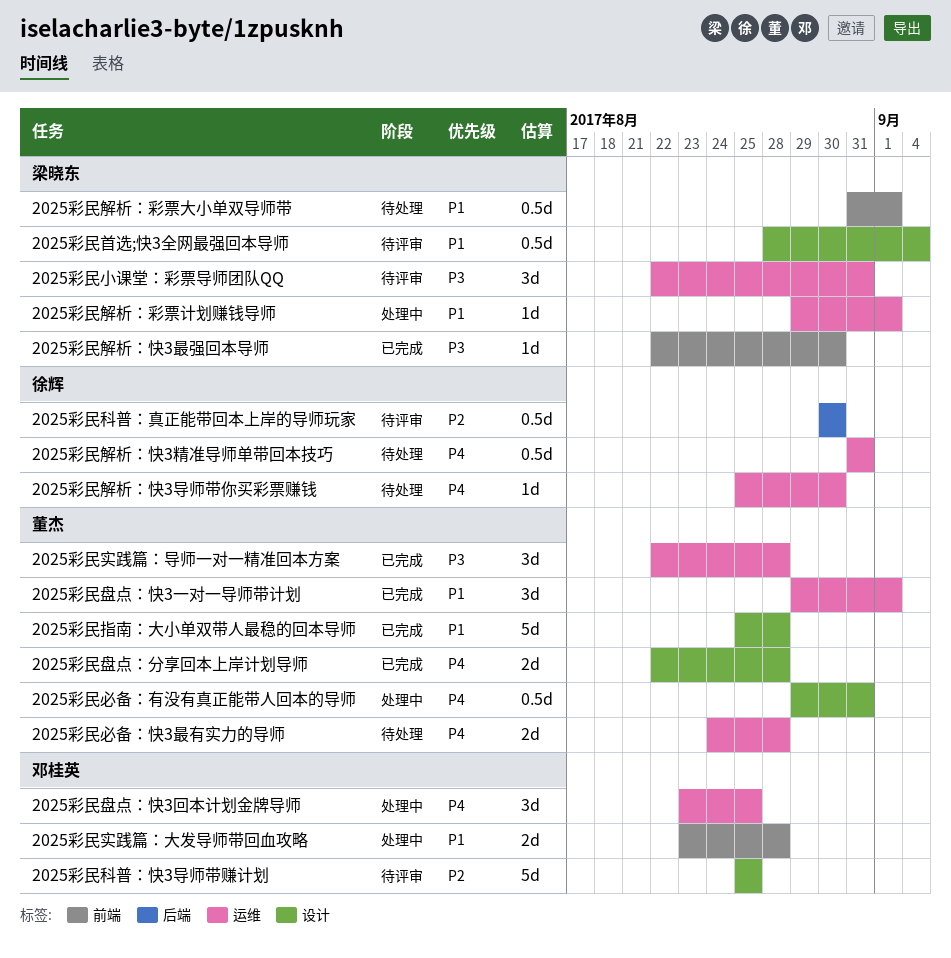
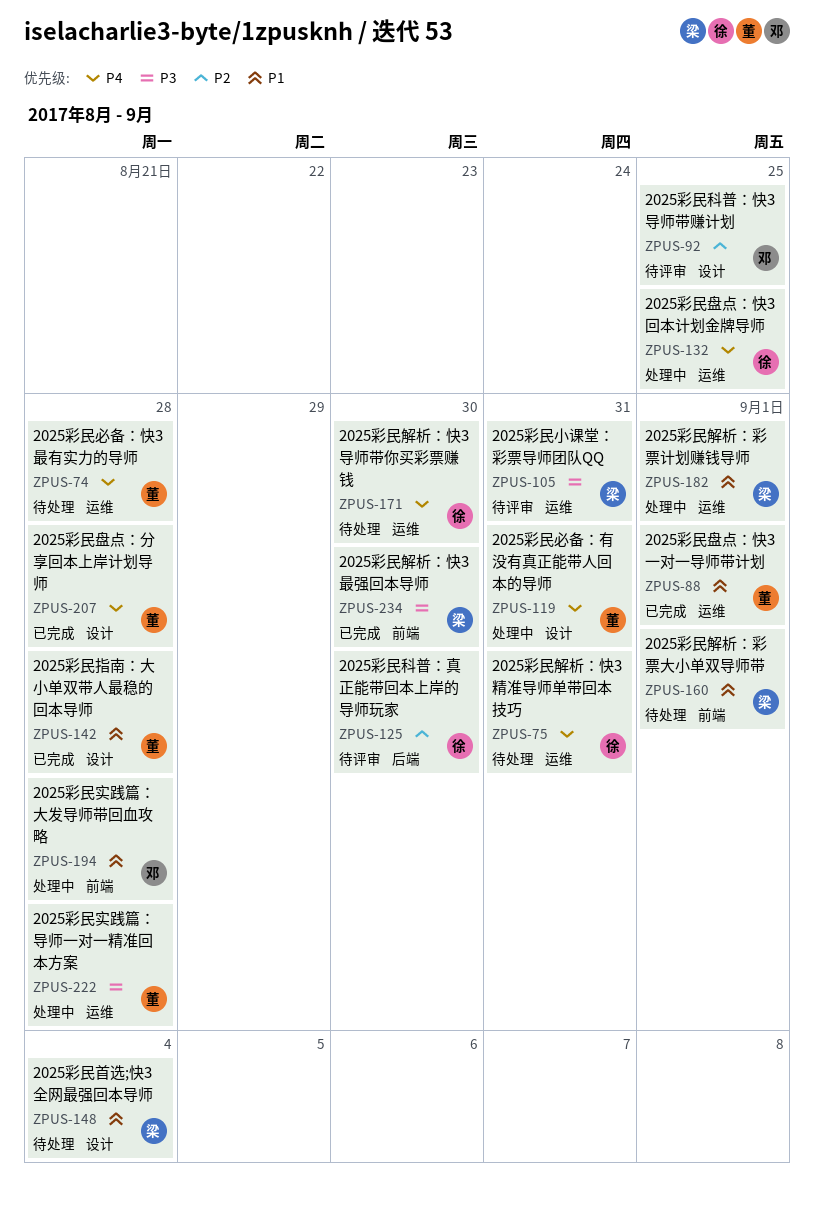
2025彩民实践篇：导师一对一精准回本方案, status: 已完成 -> 处理中
2025彩民盘点：快3回本计划金牌导师, owner: 邓桂英 -> 徐辉
2025彩民首选;快3全网最强回本导师, status: 待评审 -> 待处理

